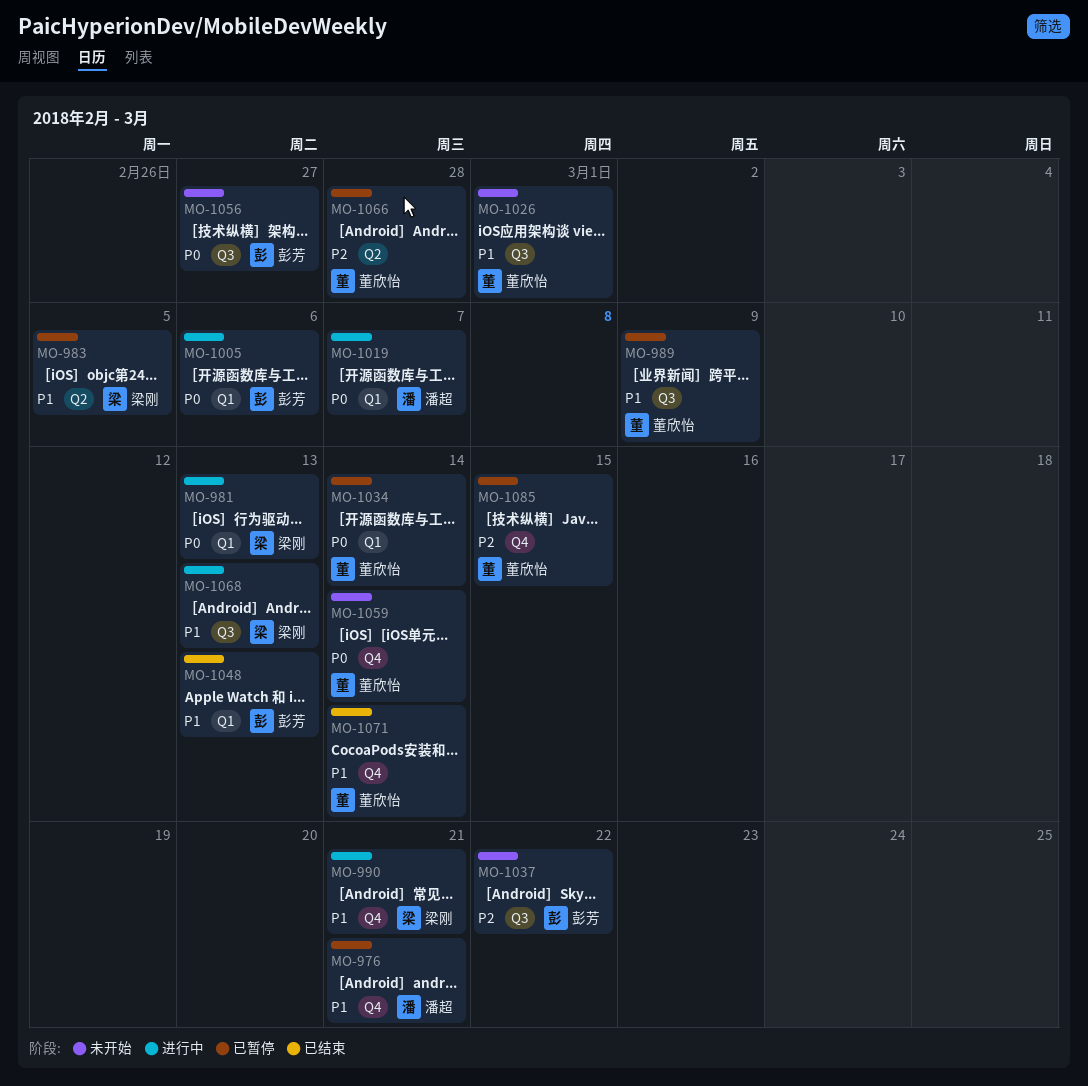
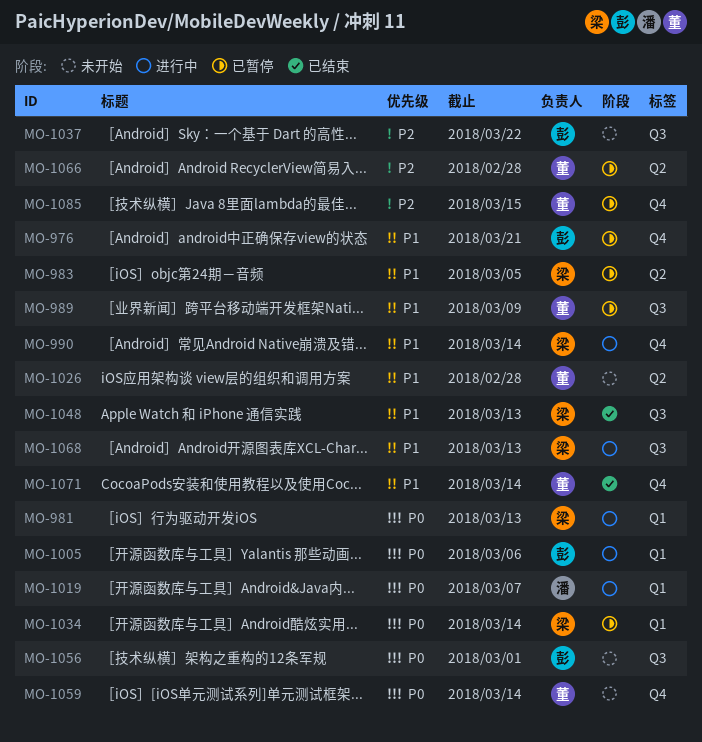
MO-976, owner: 潘超 -> 彭芳
MO-990, due: Mar 21 -> Mar 14
MO-1026, label: Q3 -> Q2
MO-1026, due: Mar 1 -> Feb 28
MO-1034, owner: 董欣怡 -> 梁刚
MO-1048, owner: 彭芳 -> 梁刚
MO-1048, label: Q1 -> Q3
MO-1056, due: Feb 27 -> Mar 1

